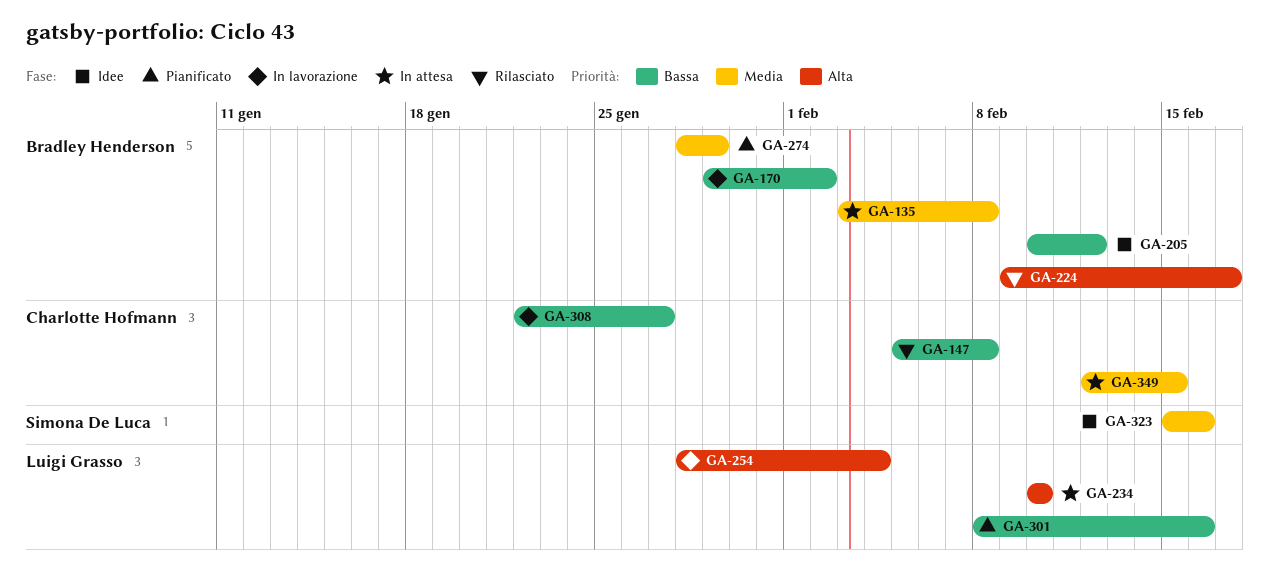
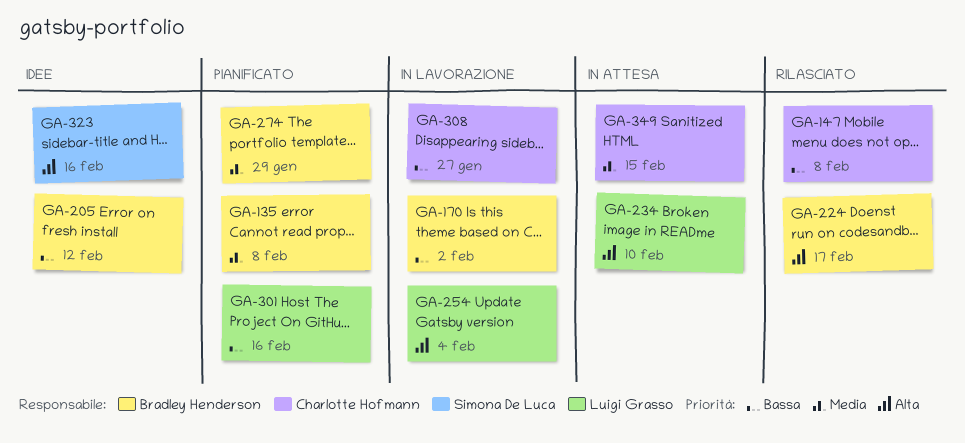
GA-135, status: In attesa -> Pianificato
GA-323, priority: Media -> Alta

